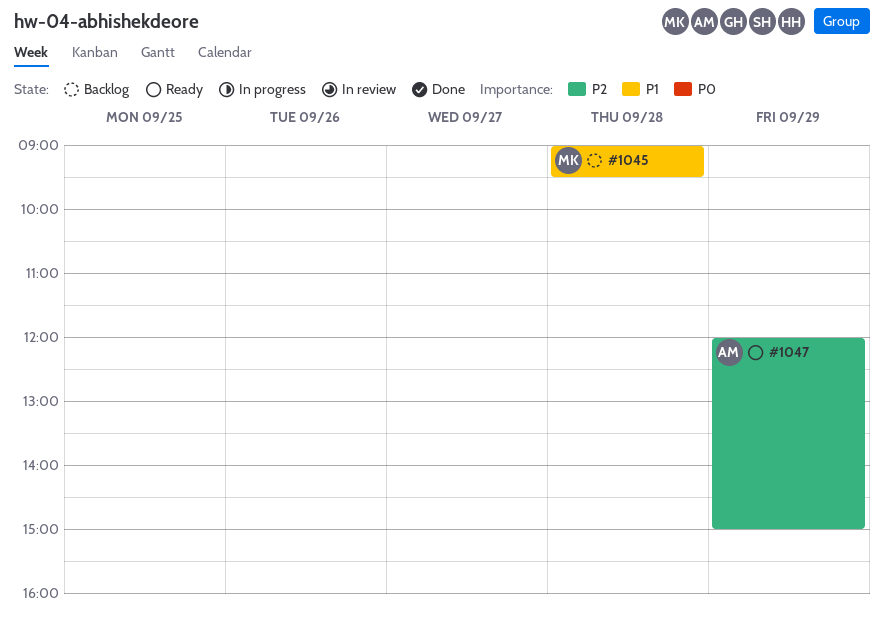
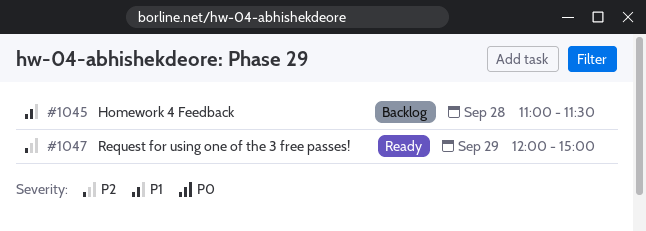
#1045, begins: 09:00 -> 11:00
#1045, ends: 09:30 -> 11:30

